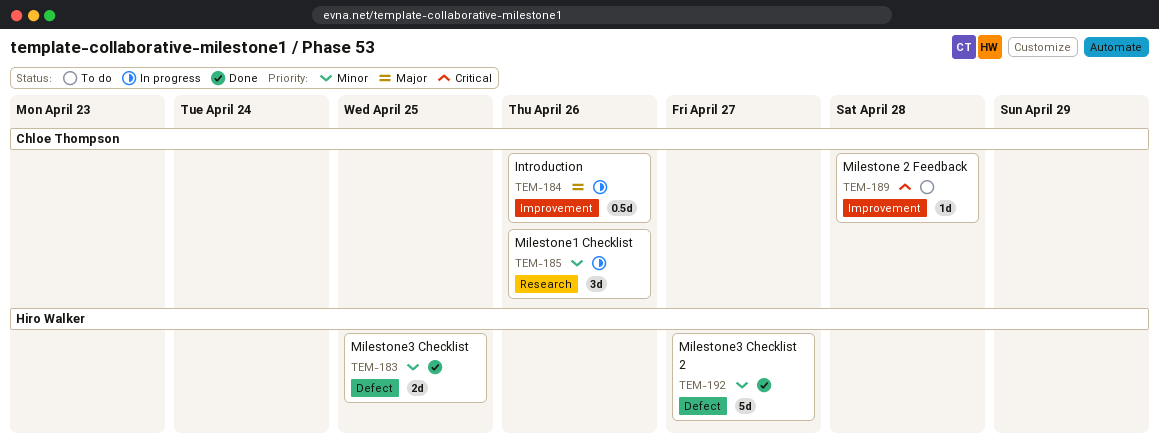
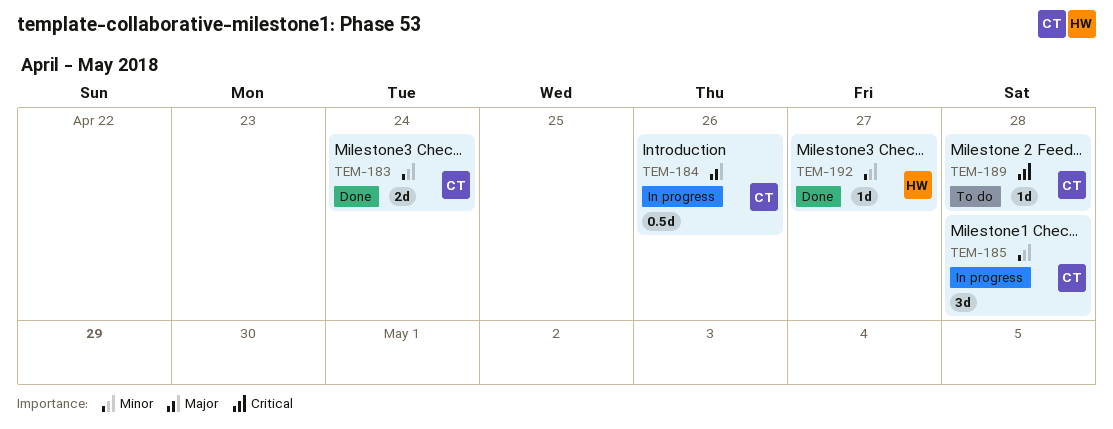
TEM-183, owner: Hiro Walker -> Chloe Thompson
TEM-183, due: Apr 25 -> Apr 24
TEM-185, due: Apr 26 -> Apr 28
TEM-192, estimate: 5d -> 1d

